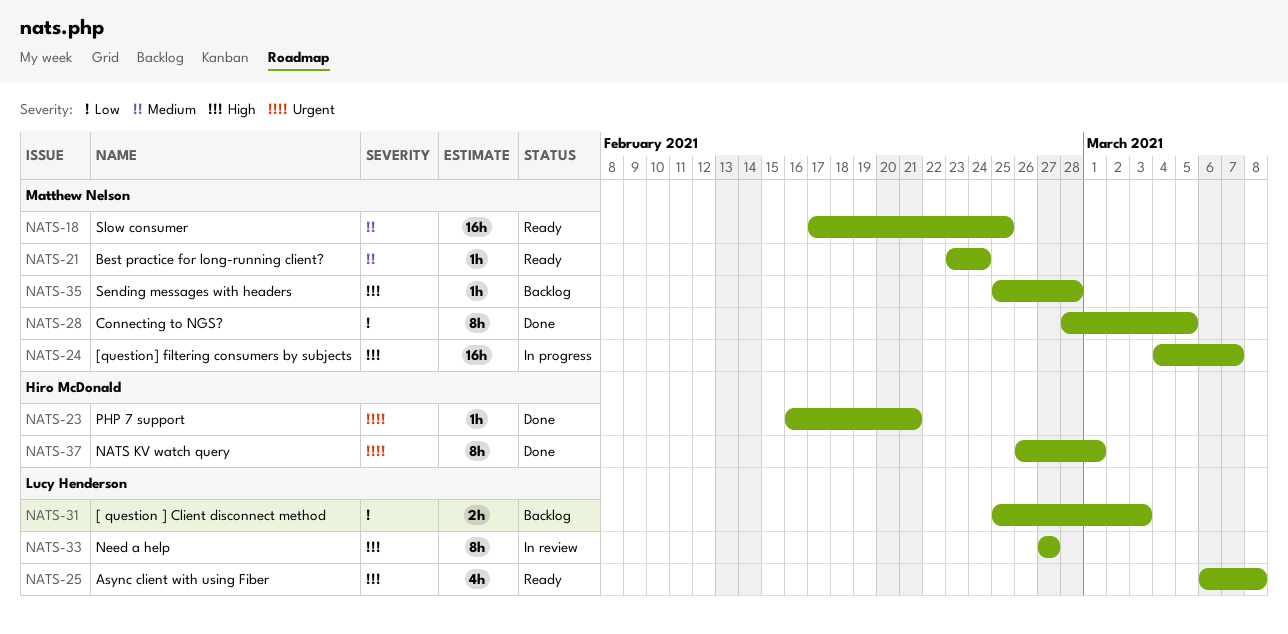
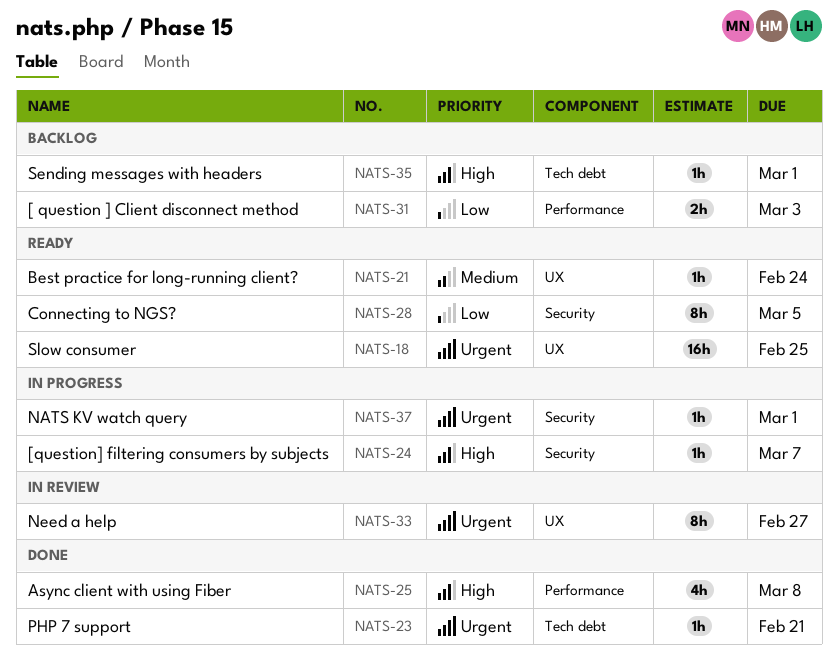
NATS-18, priority: Medium -> Urgent
NATS-24, estimate: 16h -> 1h
NATS-25, status: Ready -> Done
NATS-28, status: Done -> Ready
NATS-33, priority: High -> Urgent
NATS-35, due: Feb 28 -> Mar 1
NATS-37, status: Done -> In progress
NATS-37, estimate: 8h -> 1h

